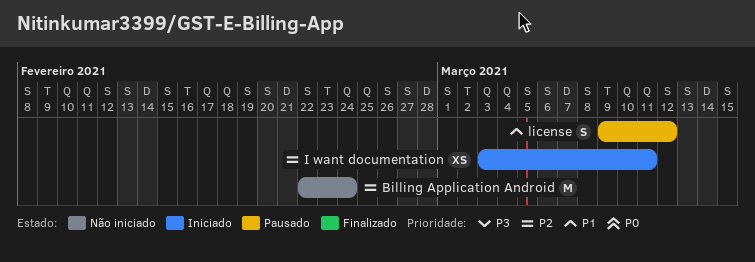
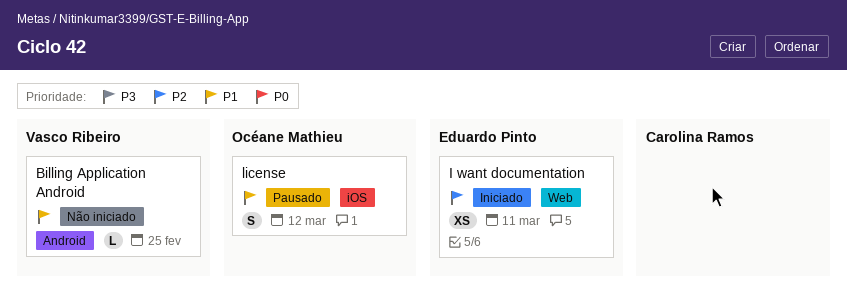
Billing Application Android, priority: P2 -> P1
Billing Application Android, estimate: M -> L
Billing Application Android, due: Feb 24 -> Feb 25

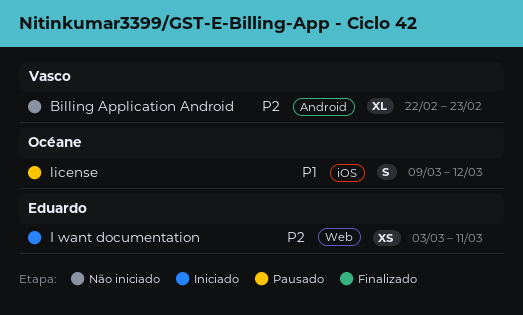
Billing Application Android, priority: P1 -> P2
Billing Application Android, estimate: L -> XL
Billing Application Android, due: Feb 25 -> Feb 23

